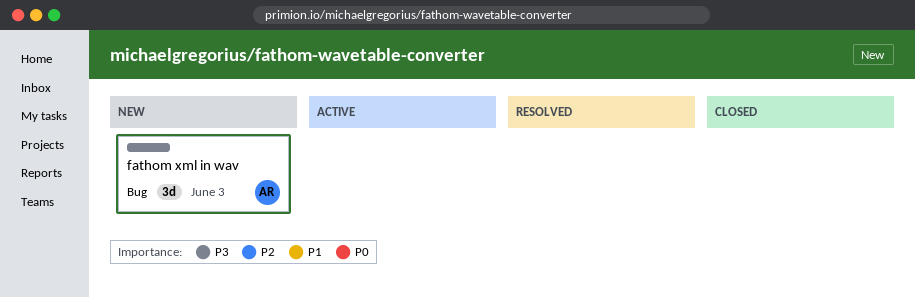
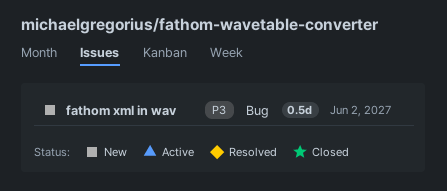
fathom xml in wav, estimate: 3d -> 0.5d
fathom xml in wav, due: Jun 3 -> Jun 2

